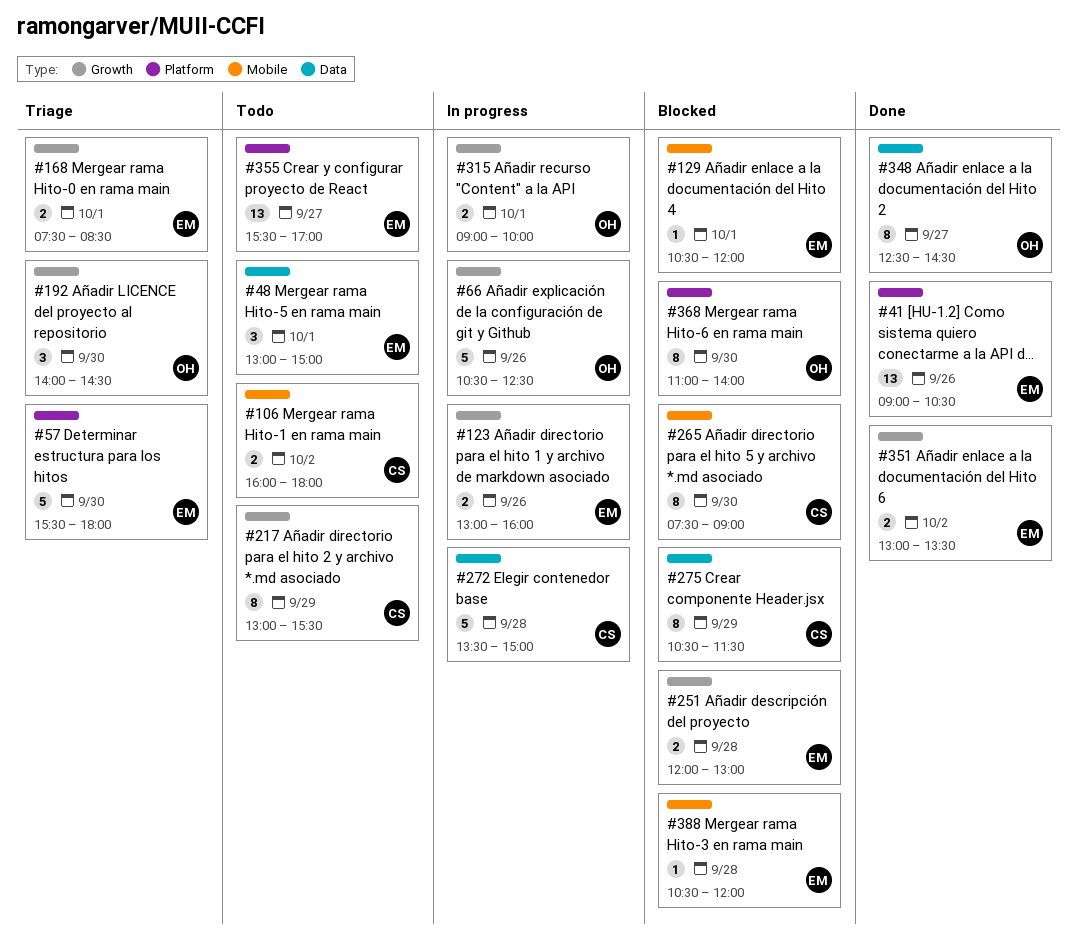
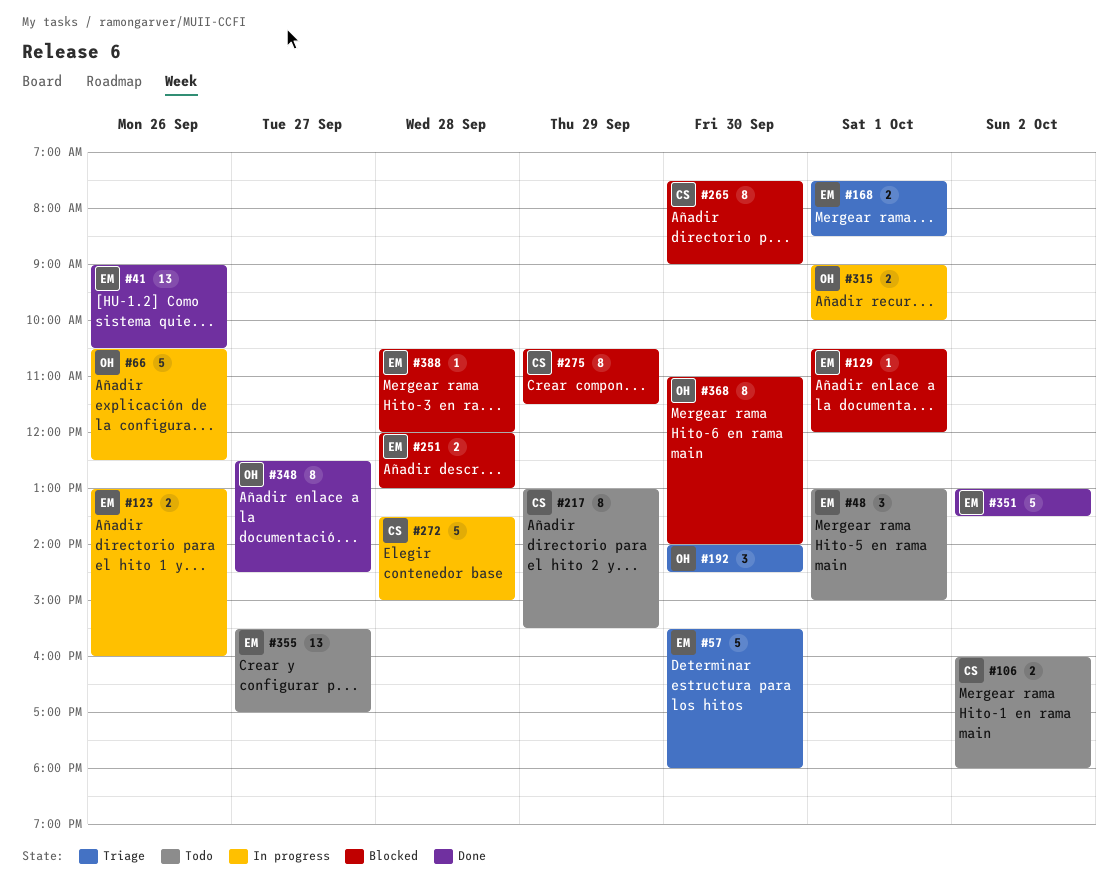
#351, estimate: 2 -> 5

